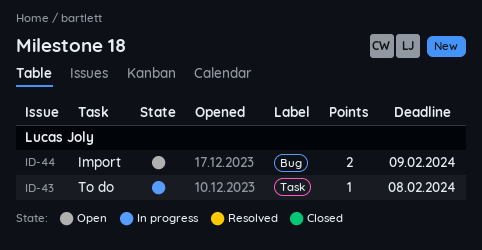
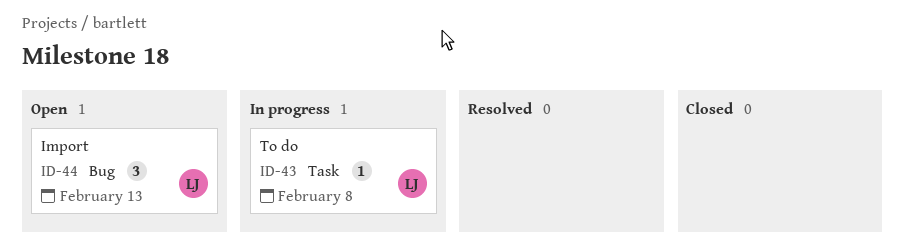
ID-44, estimate: 2 -> 3
ID-44, due: Feb 9 -> Feb 13

